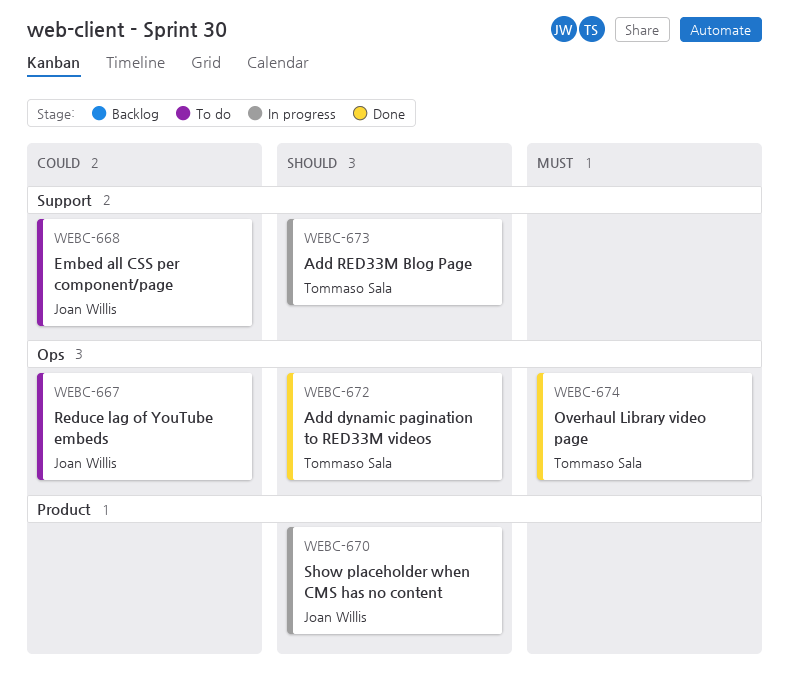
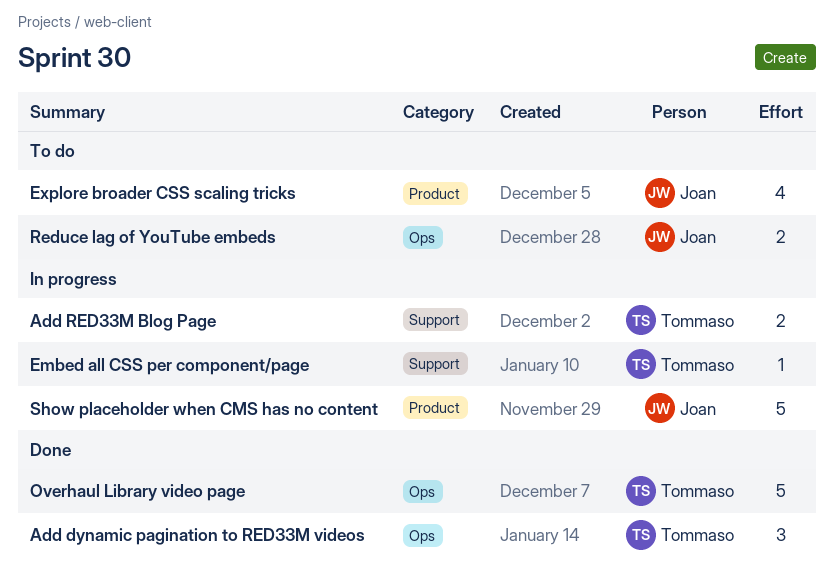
Embed all CSS per component/page, status: To do -> In progress
Embed all CSS per component/page, owner: Joan Willis -> Tommaso Sala
Explore broader CSS scaling tricks: none -> present

